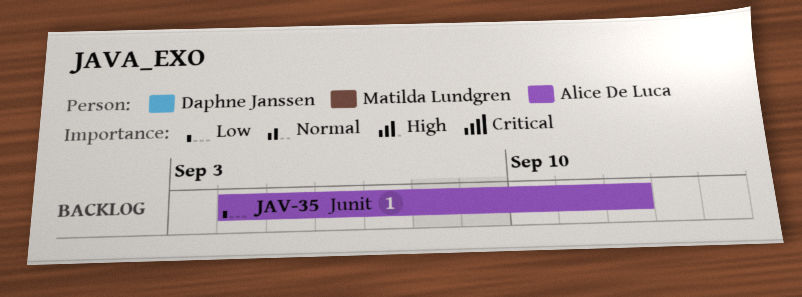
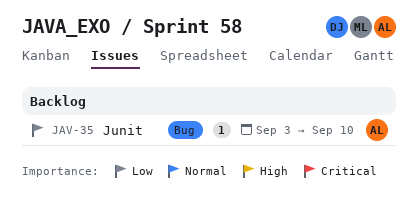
JAV-35, start: Sep 4 -> Sep 3
JAV-35, due: Sep 12 -> Sep 10

